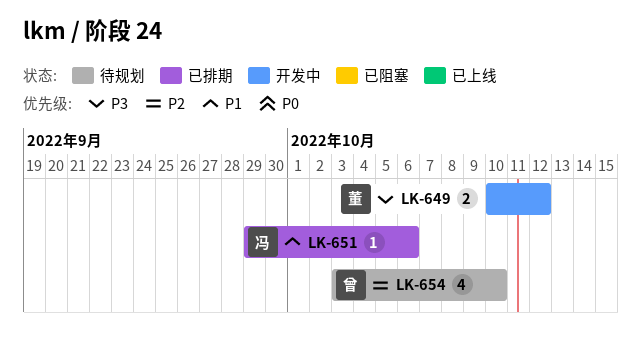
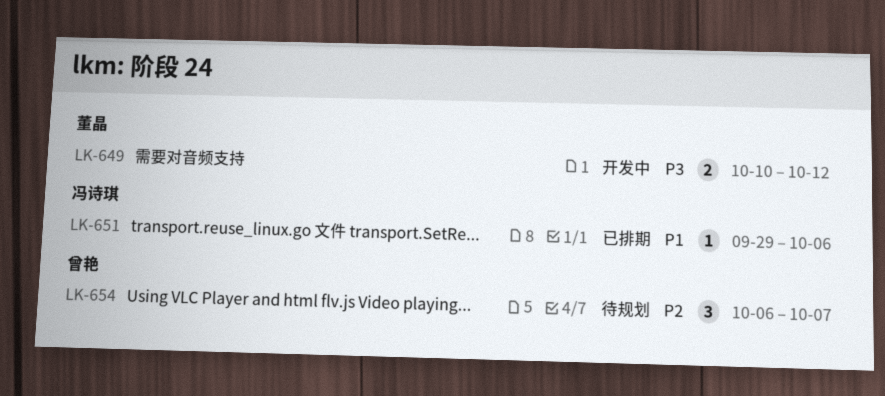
LK-654, estimate: 4 -> 3
LK-654, start: Oct 3 -> Oct 6
LK-654, due: Oct 10 -> Oct 7

